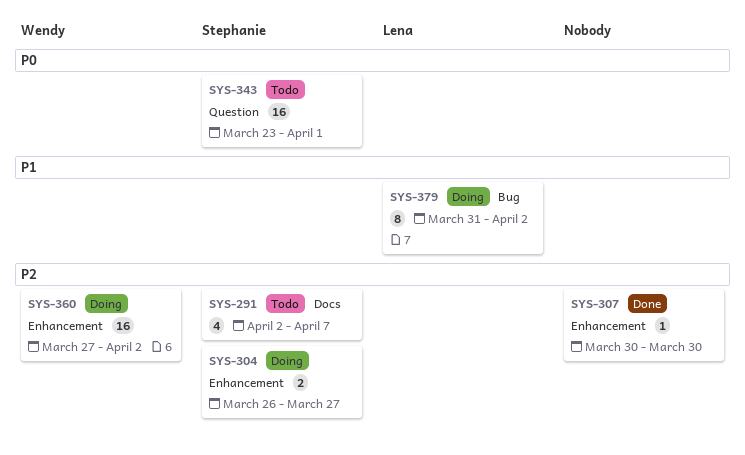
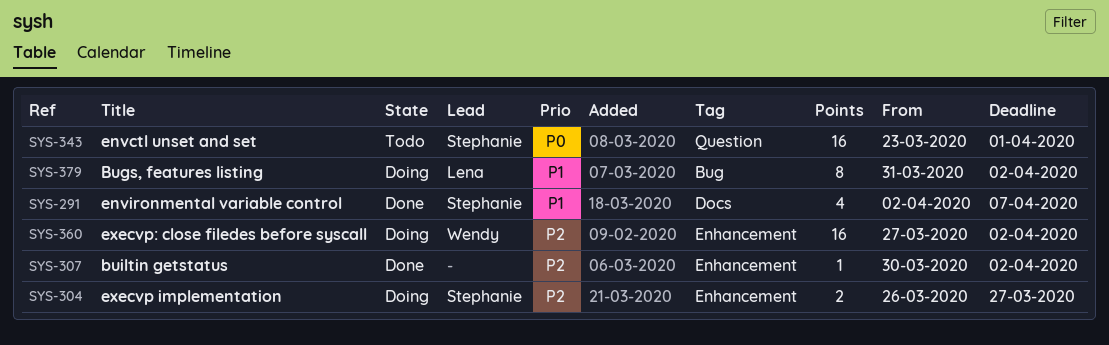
SYS-291, status: Todo -> Done
SYS-291, priority: P2 -> P1
SYS-307, due: Mar 30 -> Apr 2

